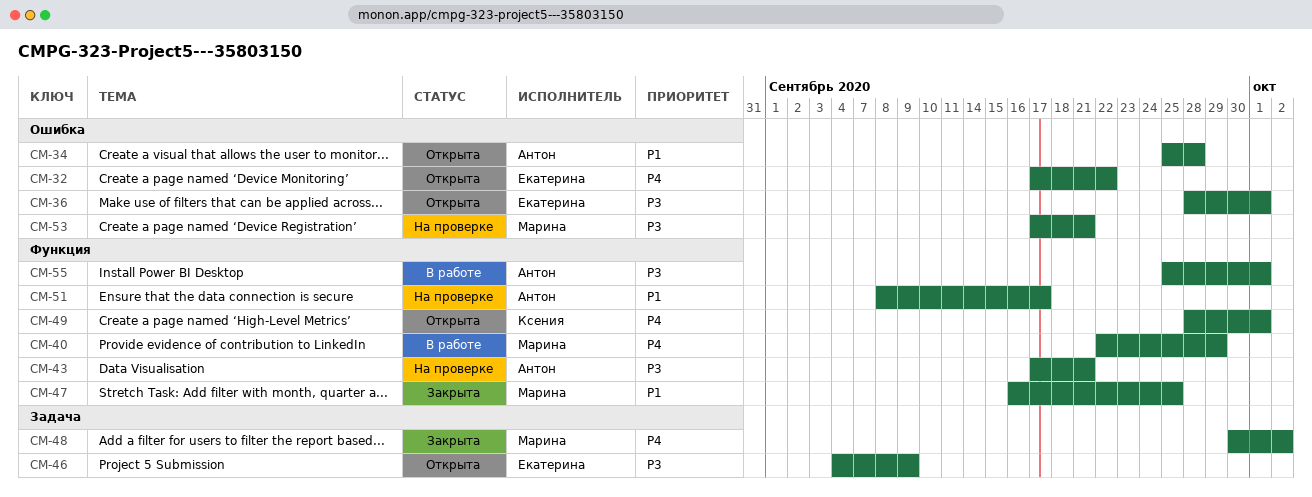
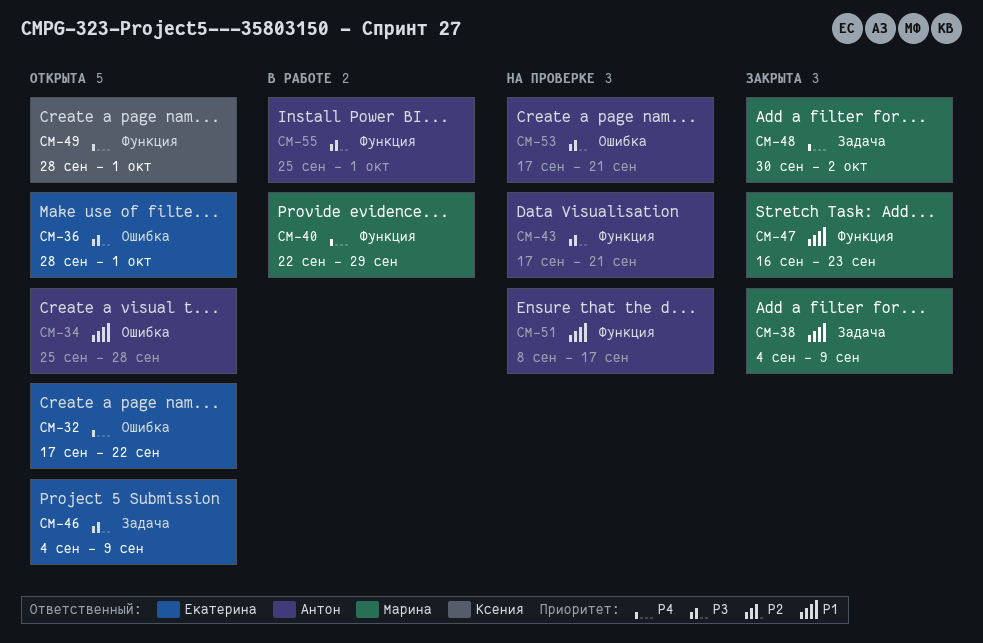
CM-38: none -> present
CM-47, due: Sep 25 -> Sep 23
CM-53, owner: Марина -> Антон

